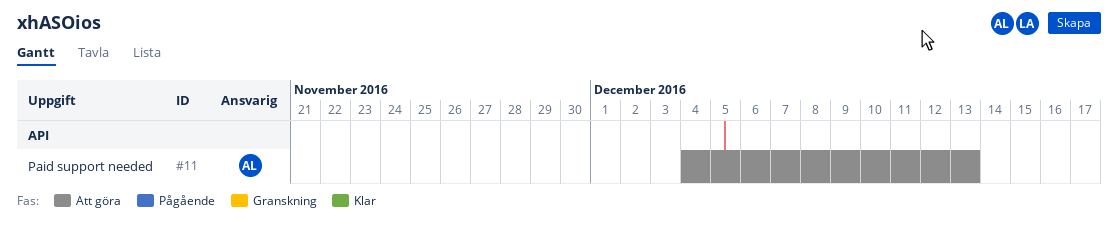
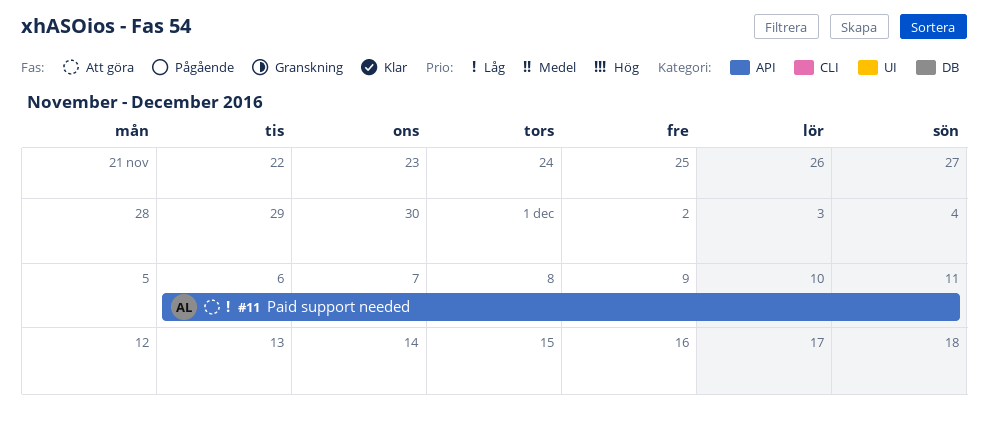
#11, start: Dec 4 -> Dec 6
#11, due: Dec 13 -> Dec 11

